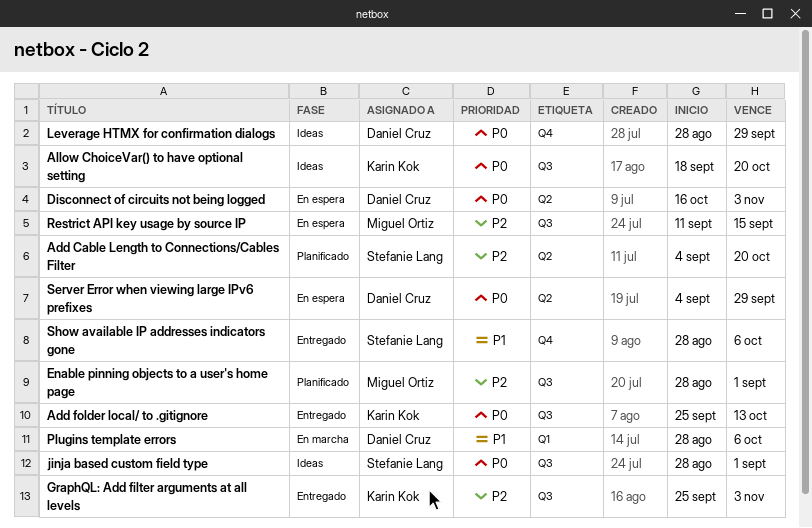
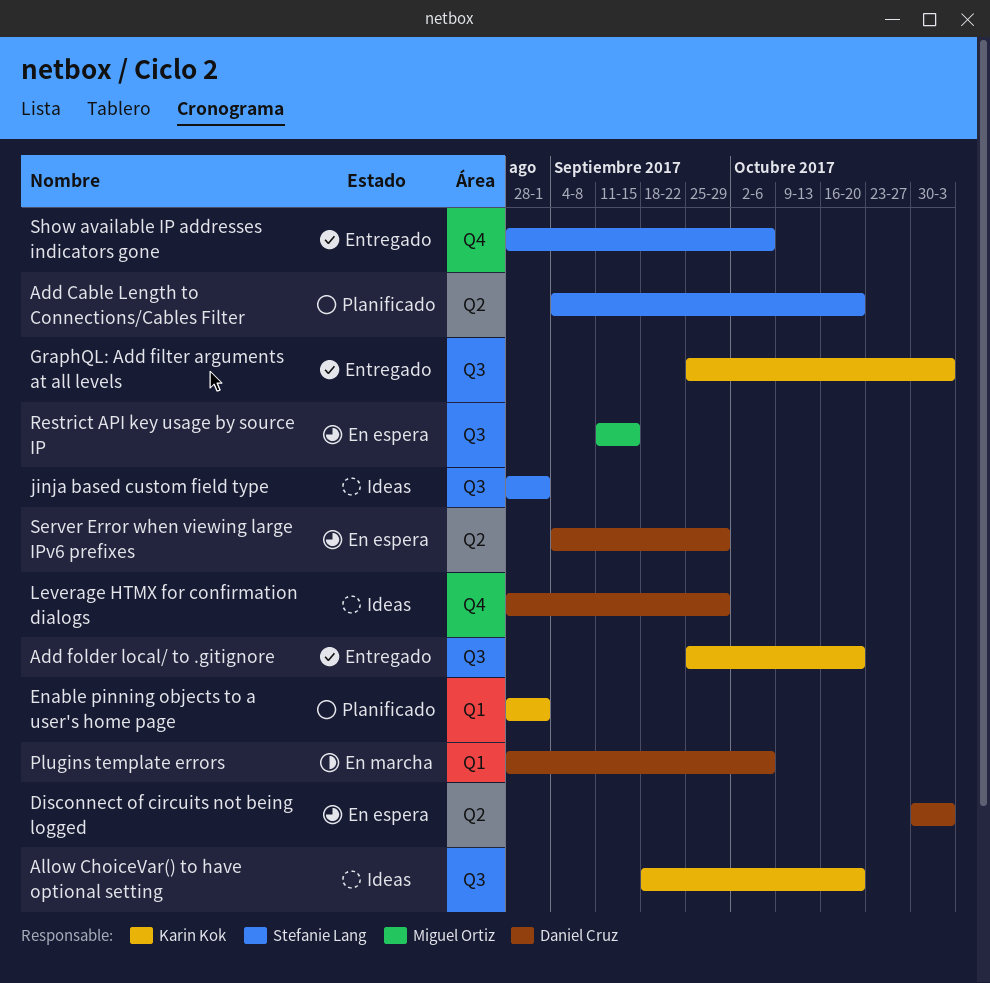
Add folder local/ to .gitignore, due: Oct 13 -> Oct 20
Disconnect of circuits not being logged, start: Oct 16 -> Oct 30
Enable pinning objects to a user's home page, owner: Miguel Ortiz -> Karin Kok
Enable pinning objects to a user's home page, label: Q3 -> Q1

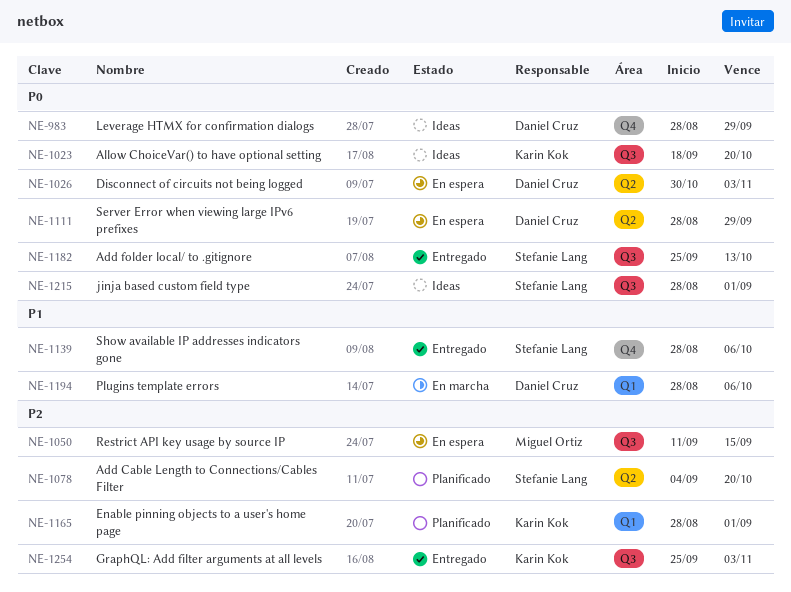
Add folder local/ to .gitignore, owner: Karin Kok -> Stefanie Lang
Add folder local/ to .gitignore, due: Oct 20 -> Oct 13
Server Error when viewing large IPv6 prefixes, start: Sep 4 -> Aug 28

